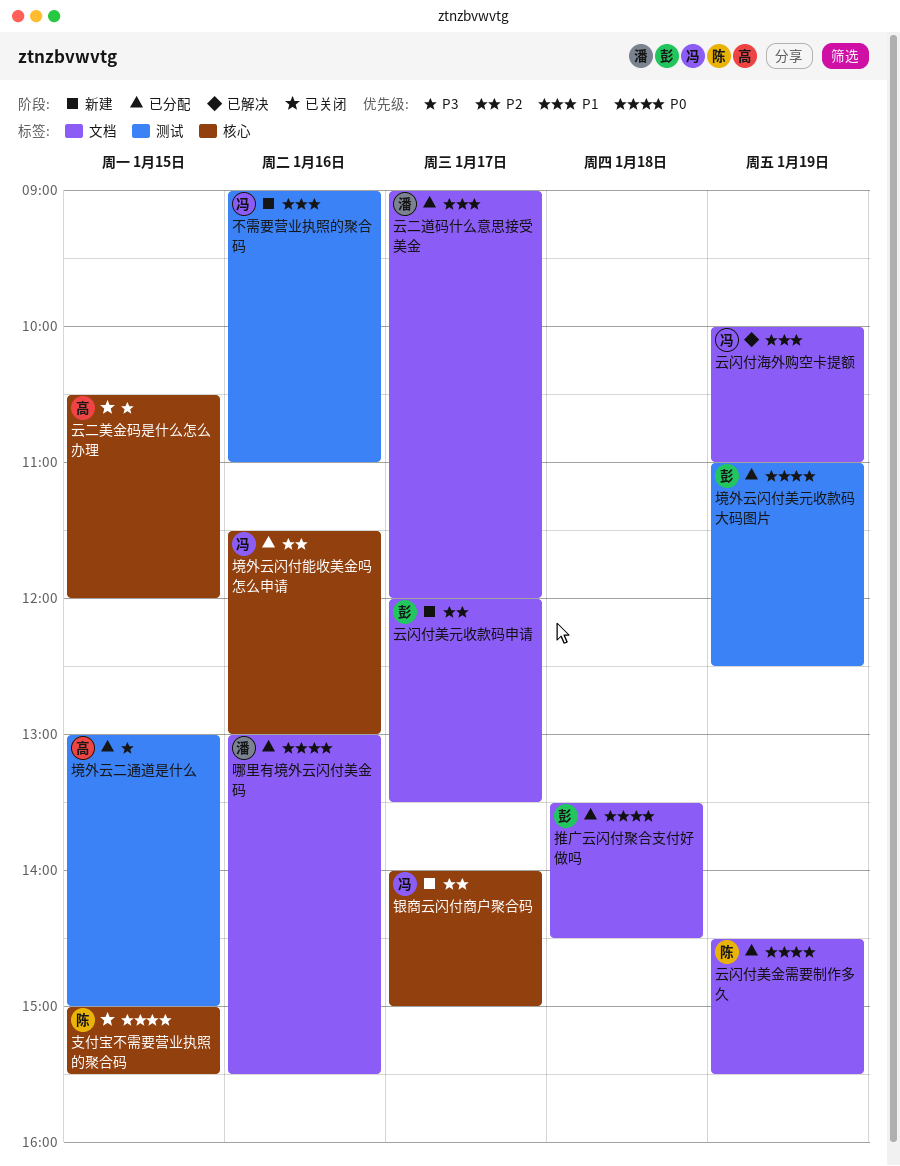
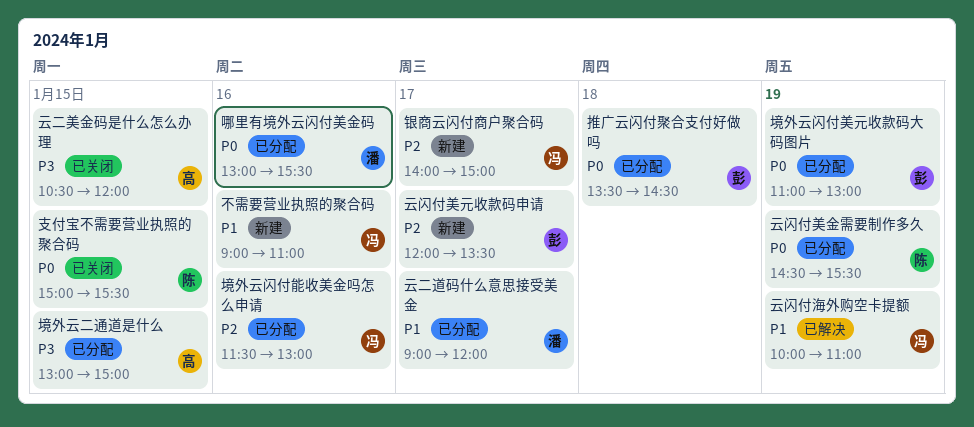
境外云闪付美元收款码大码图片, ends: 12:30 -> 13:00

